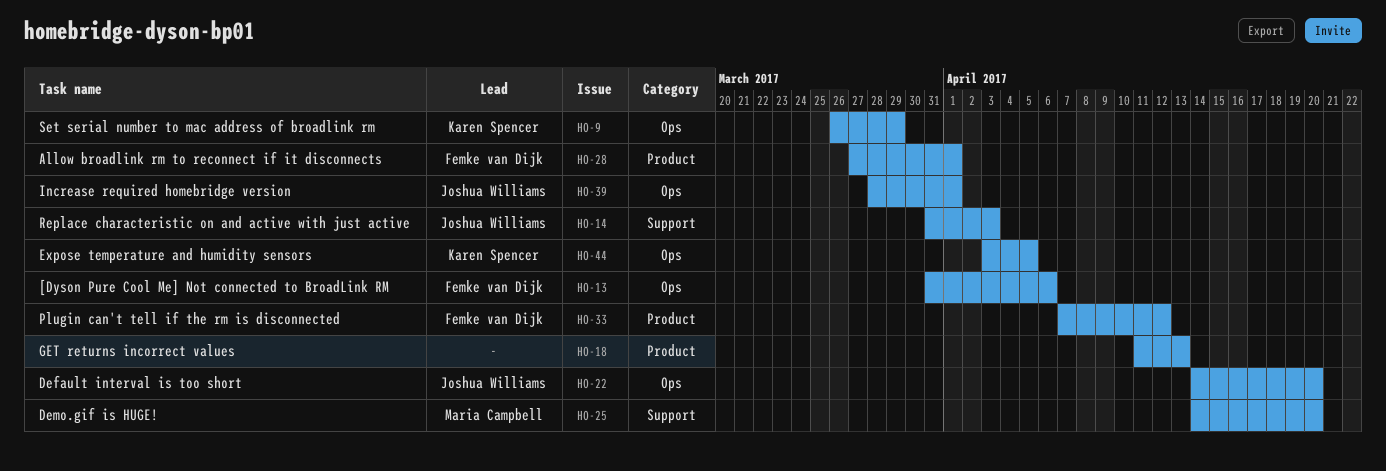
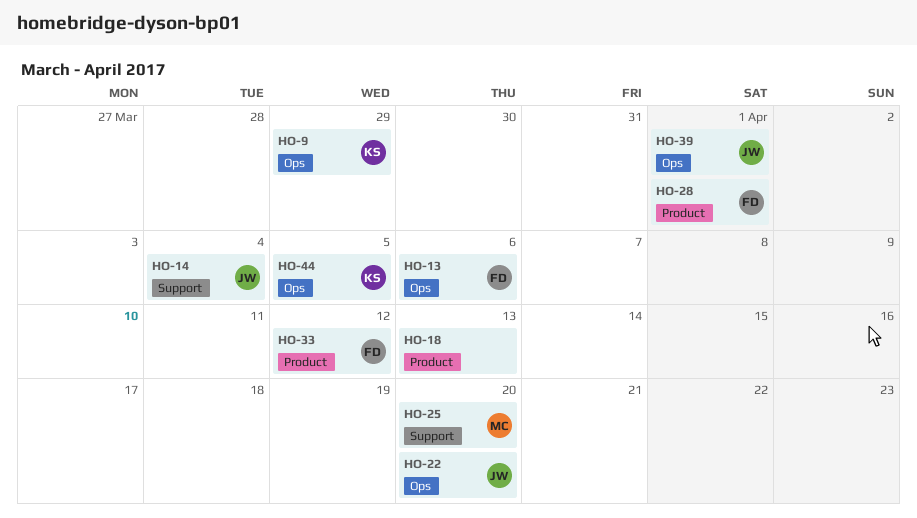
HO-14, due: Apr 3 -> Apr 4

